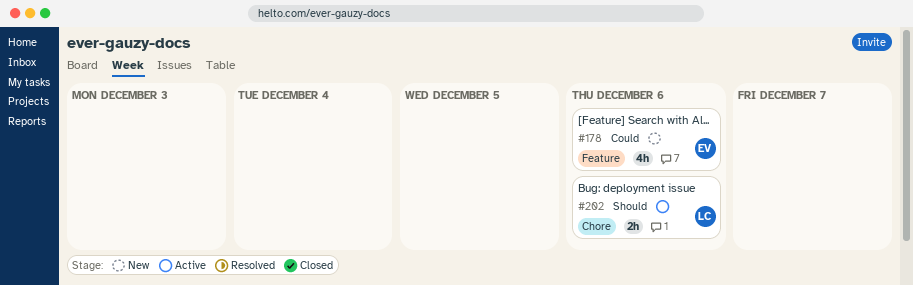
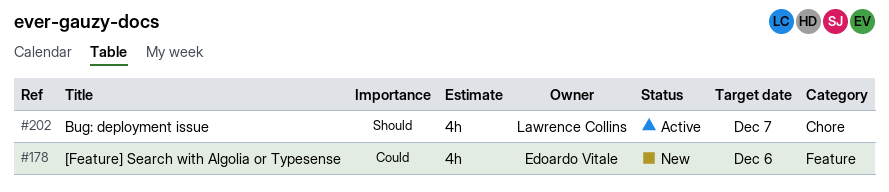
#202, estimate: 2h -> 4h
#202, due: Dec 6 -> Dec 7

